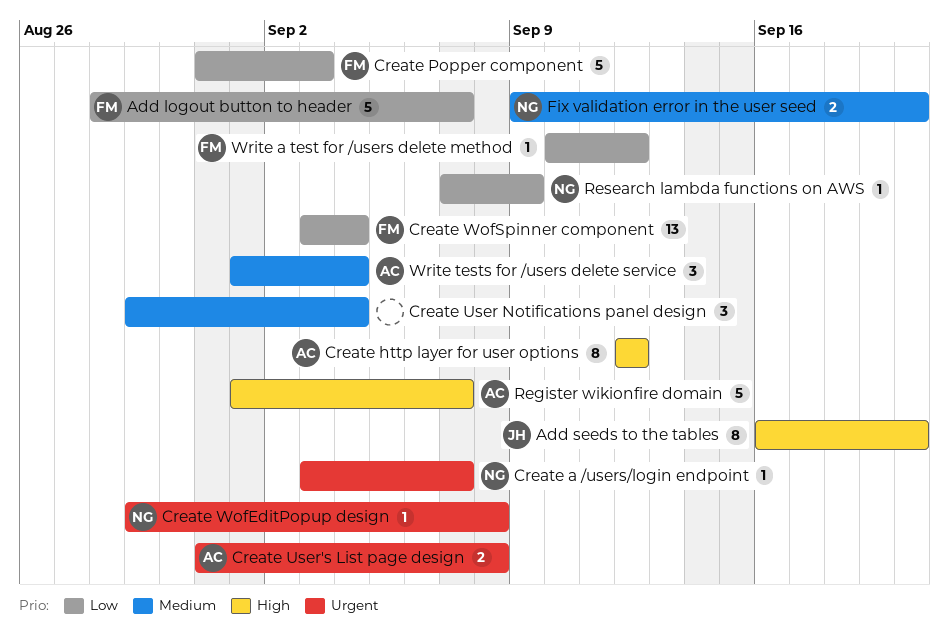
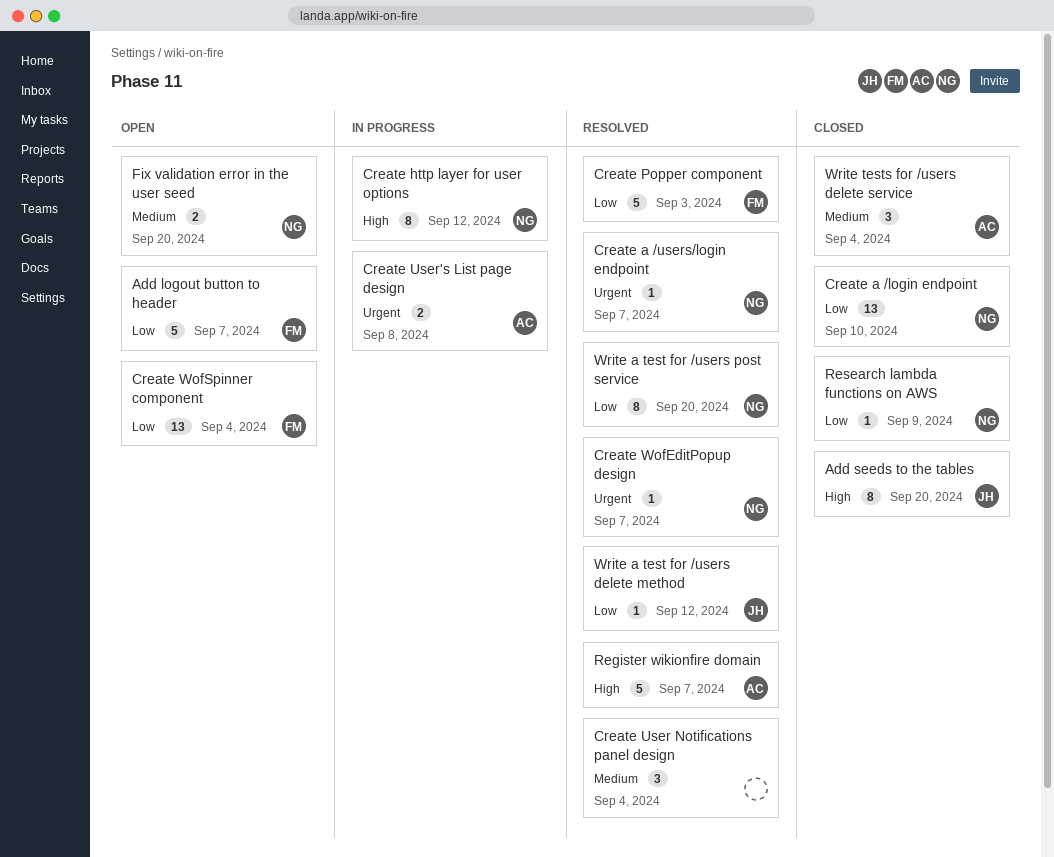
Create a /login endpoint: none -> present
Create http layer for user options, owner: AC -> NG
Create WofEditPopup design, due: Sep 8 -> Sep 7
Write a test for /users delete method, owner: FM -> JH
Write a test for /users post service: none -> present

